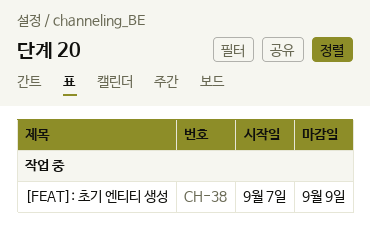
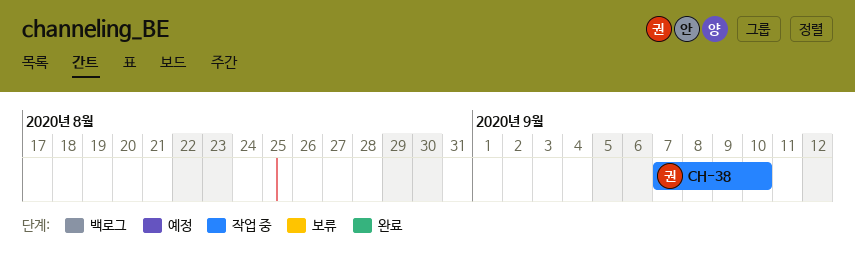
CH-38, due: Sep 9 -> Sep 10

